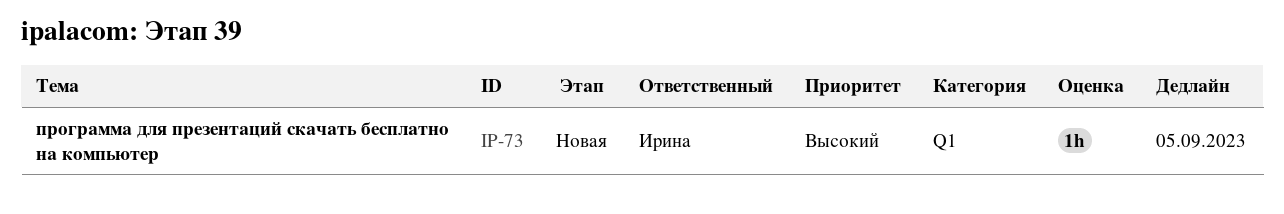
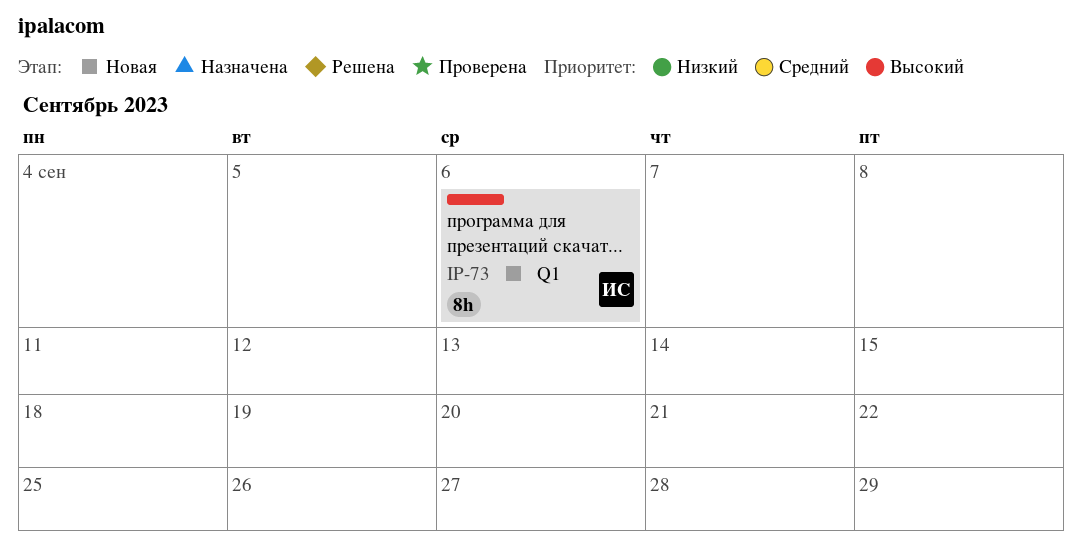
IP-73, estimate: 1h -> 8h
IP-73, due: Sep 5 -> Sep 6

